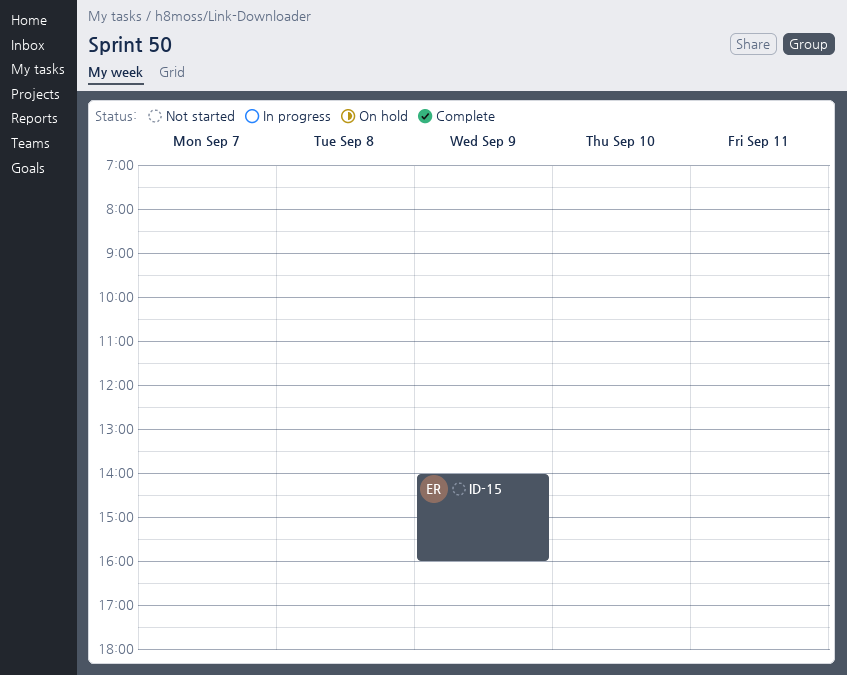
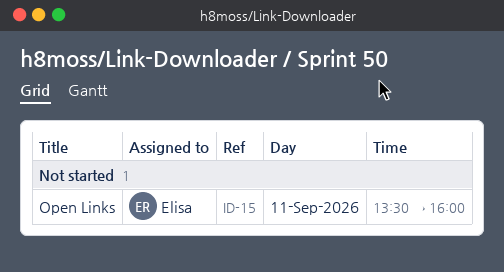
ID-15, day: Sep 9 -> Sep 11
ID-15, begins: 14:00 -> 13:30

